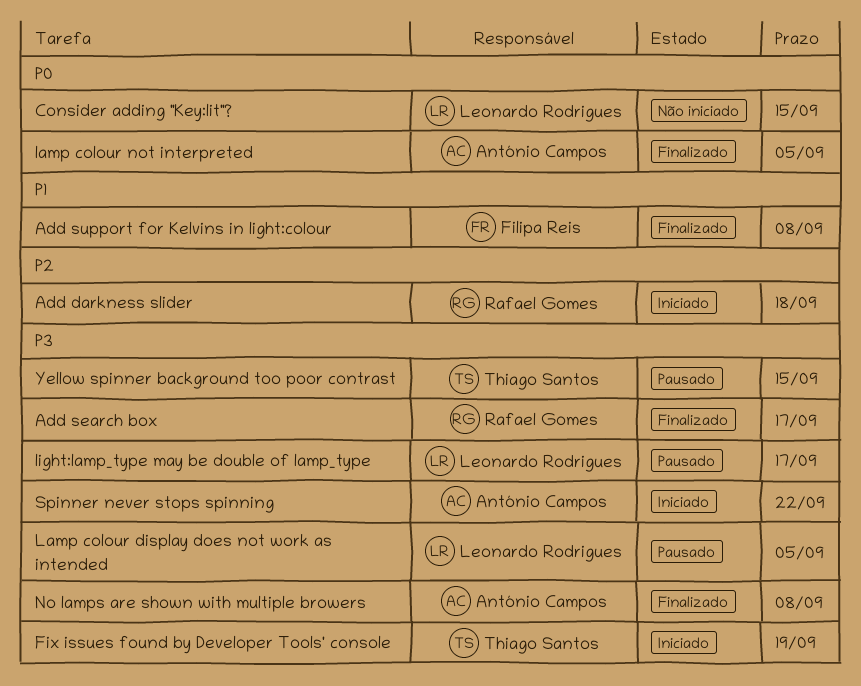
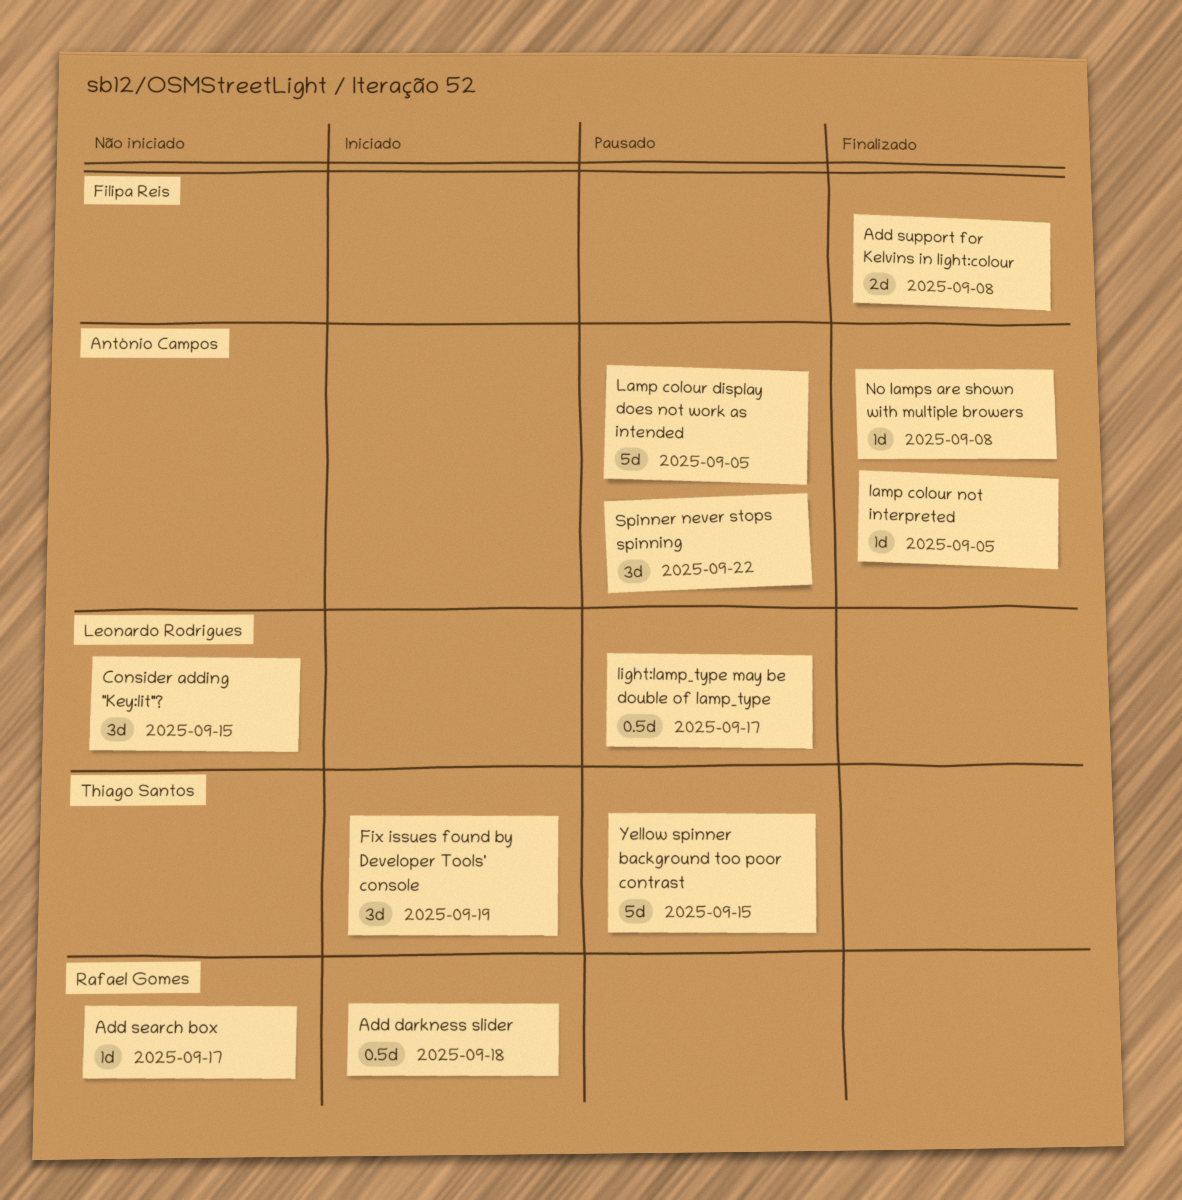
Add search box, status: Finalizado -> Não iniciado
Lamp colour display does not work as intended, owner: Leonardo Rodrigues -> António Campos
Spinner never stops spinning, status: Iniciado -> Pausado

